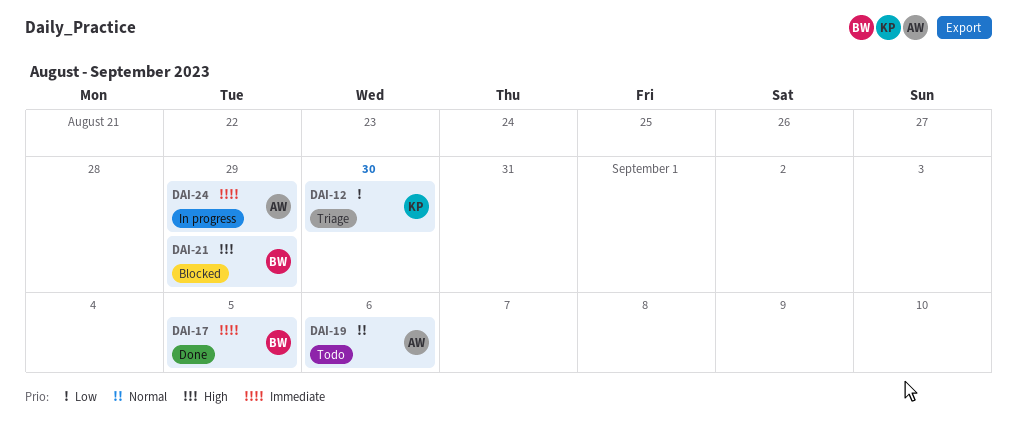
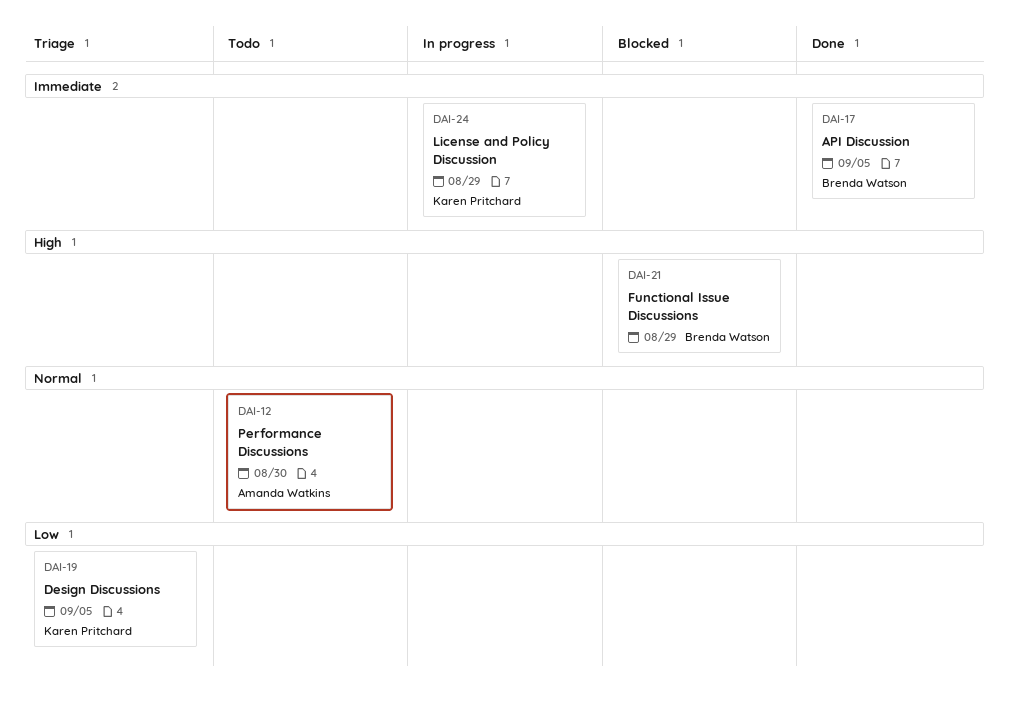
DAI-12, status: Triage -> Todo
DAI-12, owner: Karen Pritchard -> Amanda Watkins
DAI-12, priority: Low -> Normal
DAI-19, status: Todo -> Triage
DAI-19, owner: Amanda Watkins -> Karen Pritchard
DAI-19, priority: Normal -> Low
DAI-19, due: Sep 6 -> Sep 5
DAI-24, owner: Amanda Watkins -> Karen Pritchard

